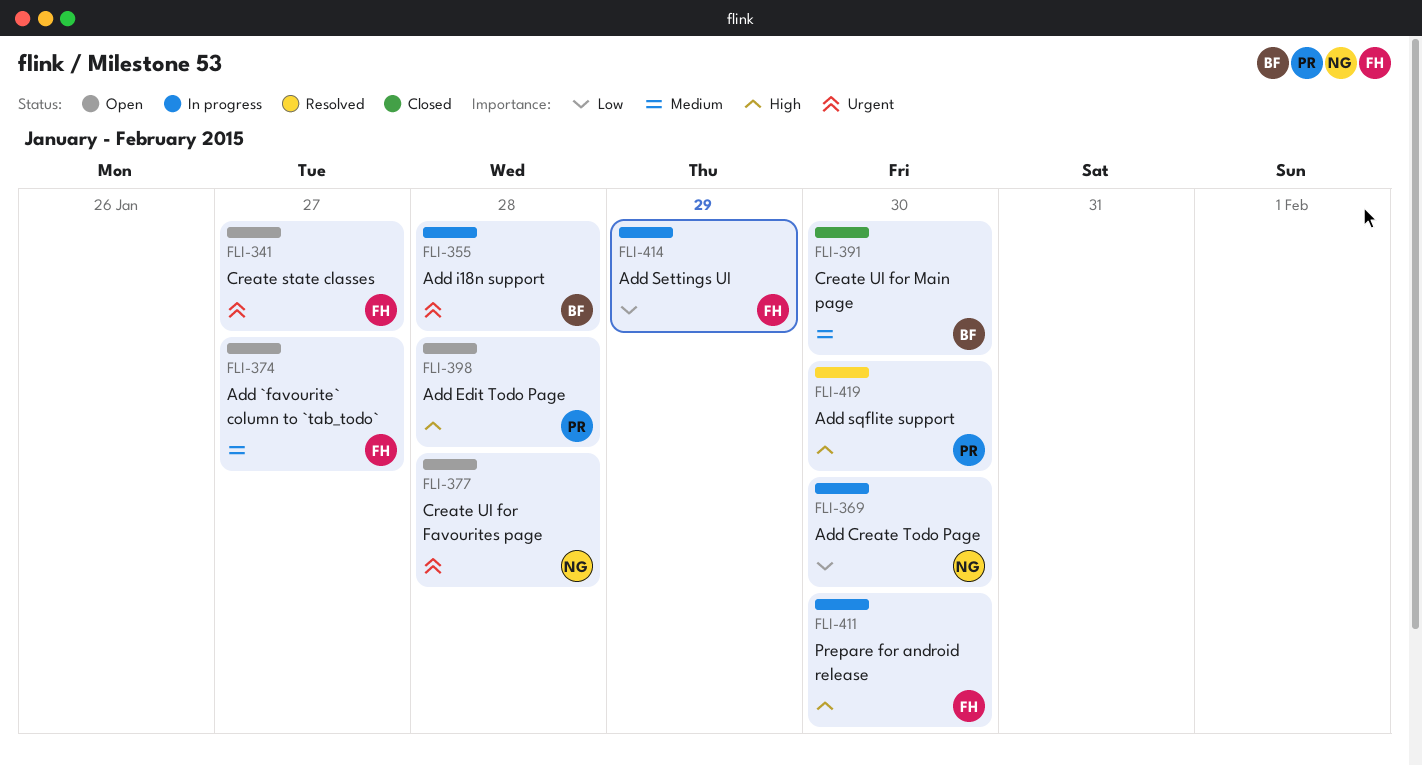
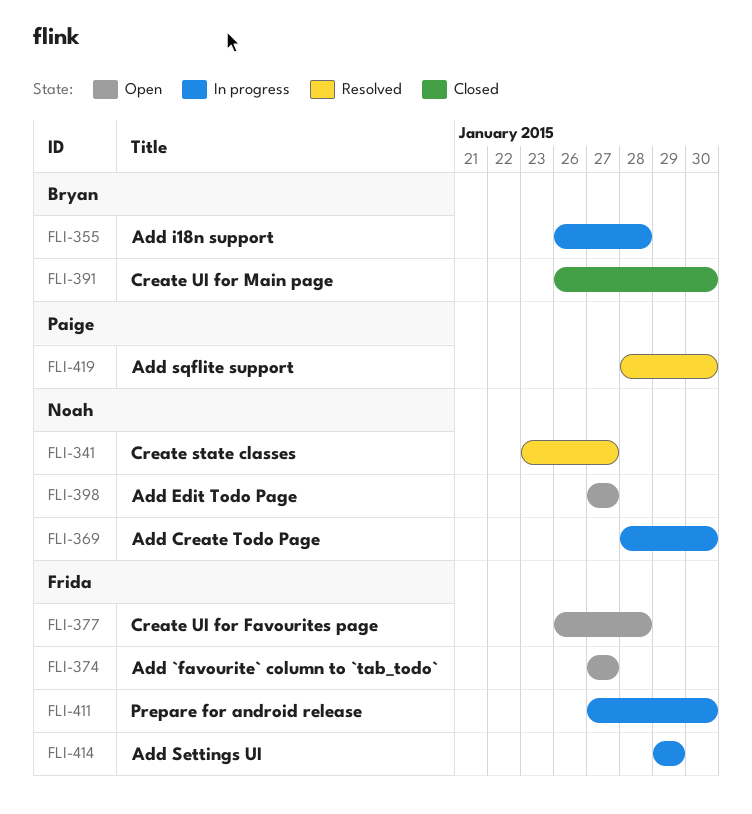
FLI-341, status: Open -> Resolved
FLI-341, owner: Frida -> Noah
FLI-377, owner: Noah -> Frida
FLI-398, owner: Paige -> Noah
FLI-398, due: Jan 28 -> Jan 27

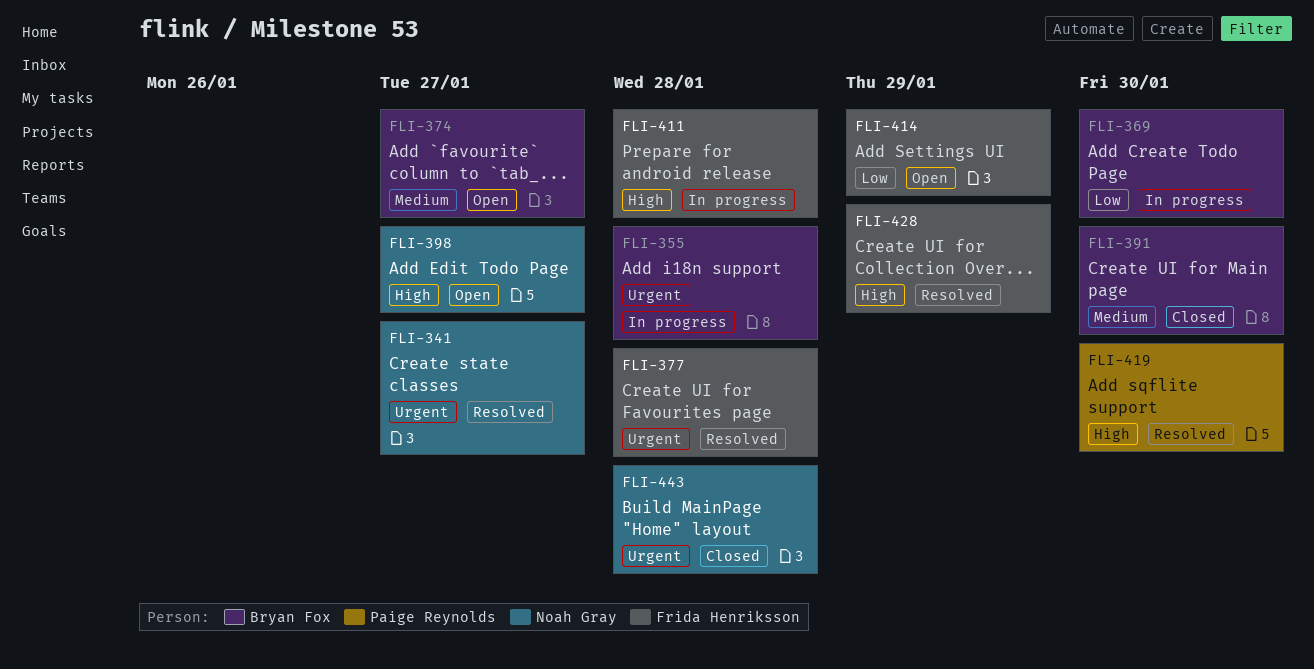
FLI-369, owner: Noah Gray -> Bryan Fox
FLI-374, owner: Frida Henriksson -> Bryan Fox
FLI-377, status: Open -> Resolved
FLI-411, due: Jan 30 -> Jan 28
FLI-414, status: In progress -> Open
FLI-428: none -> present
FLI-443: none -> present

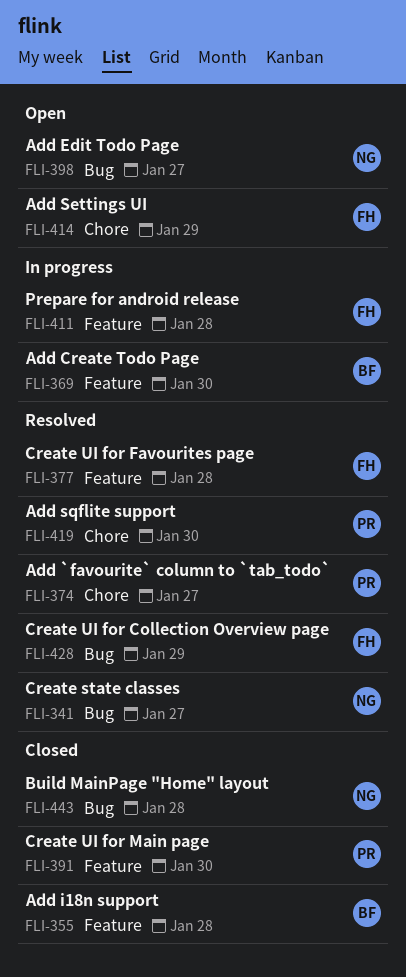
FLI-355, status: In progress -> Closed
FLI-374, status: Open -> Resolved
FLI-374, owner: Bryan Fox -> Paige Reynolds
FLI-391, owner: Bryan Fox -> Paige Reynolds

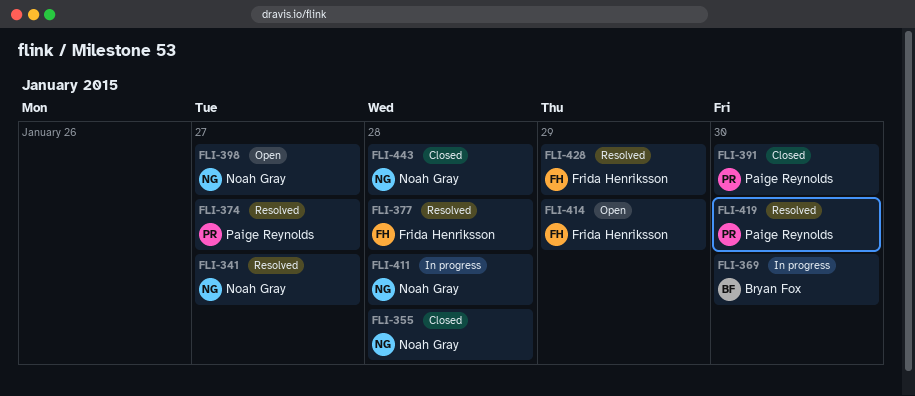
FLI-355, owner: Bryan Fox -> Noah Gray
FLI-411, owner: Frida Henriksson -> Noah Gray

